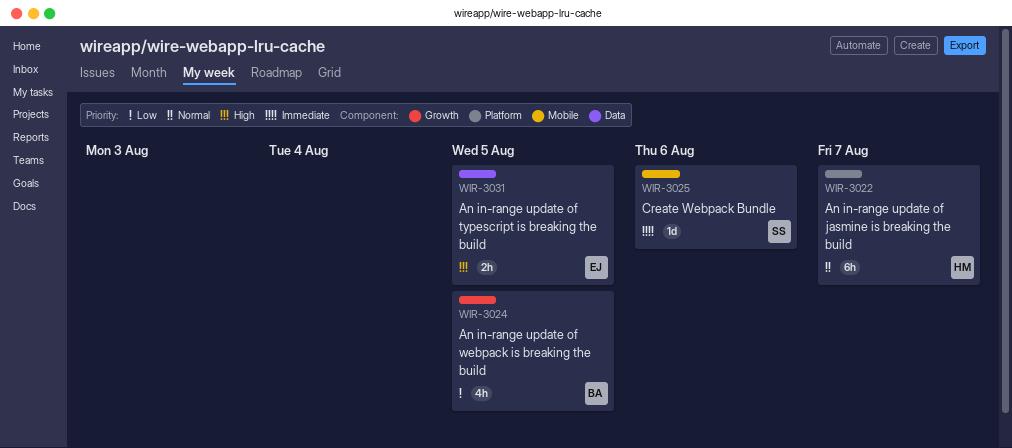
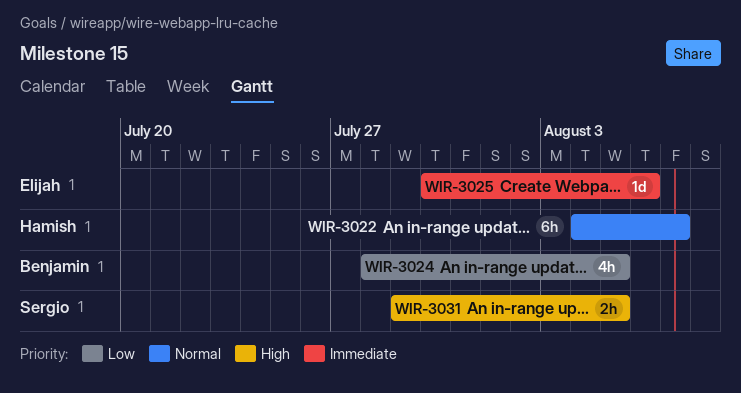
WIR-3025, owner: Sergio -> Elijah
WIR-3031, owner: Elijah -> Sergio

